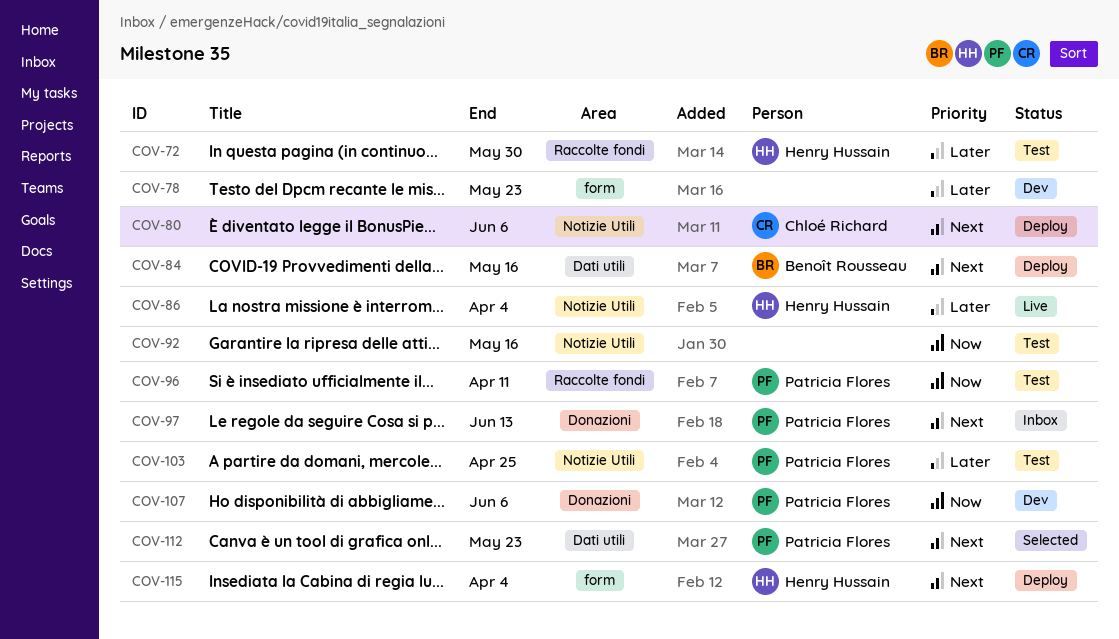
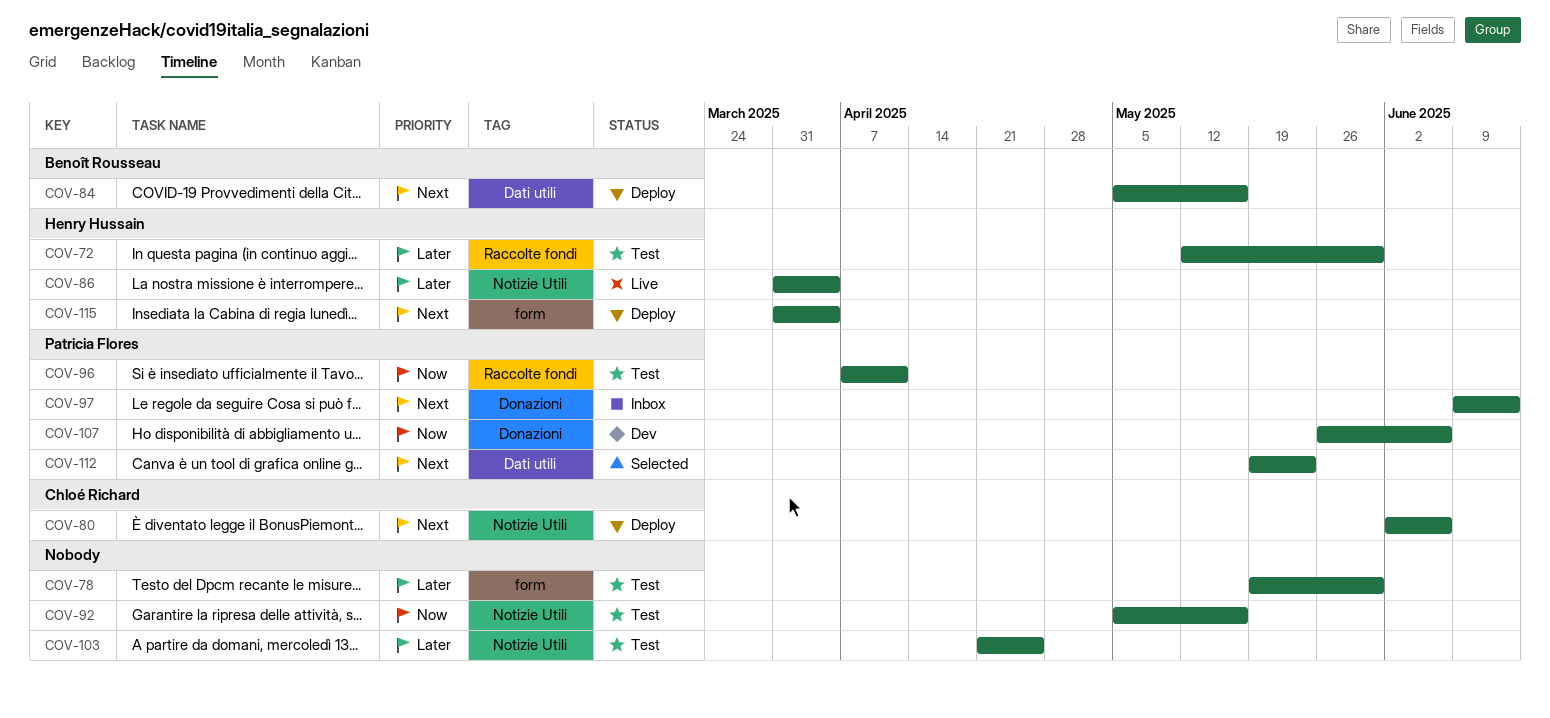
COV-78, status: Dev -> Test
COV-78, due: May 23 -> May 30
COV-103, owner: Patricia Flores -> none

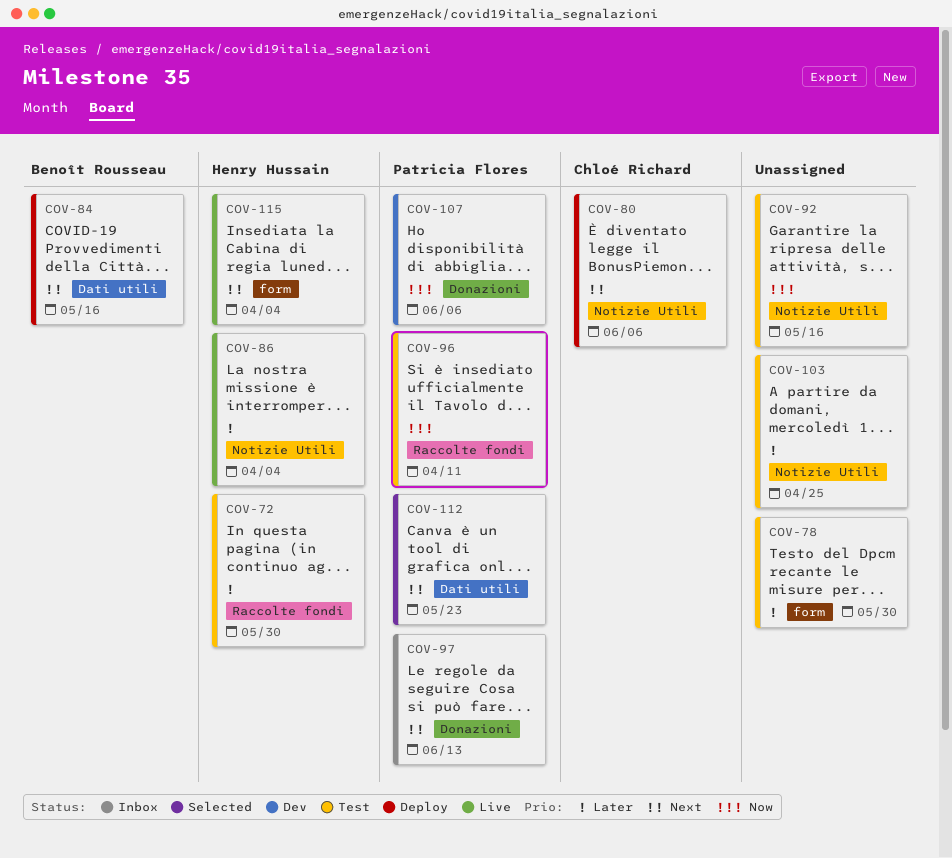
COV-115, status: Deploy -> Live

